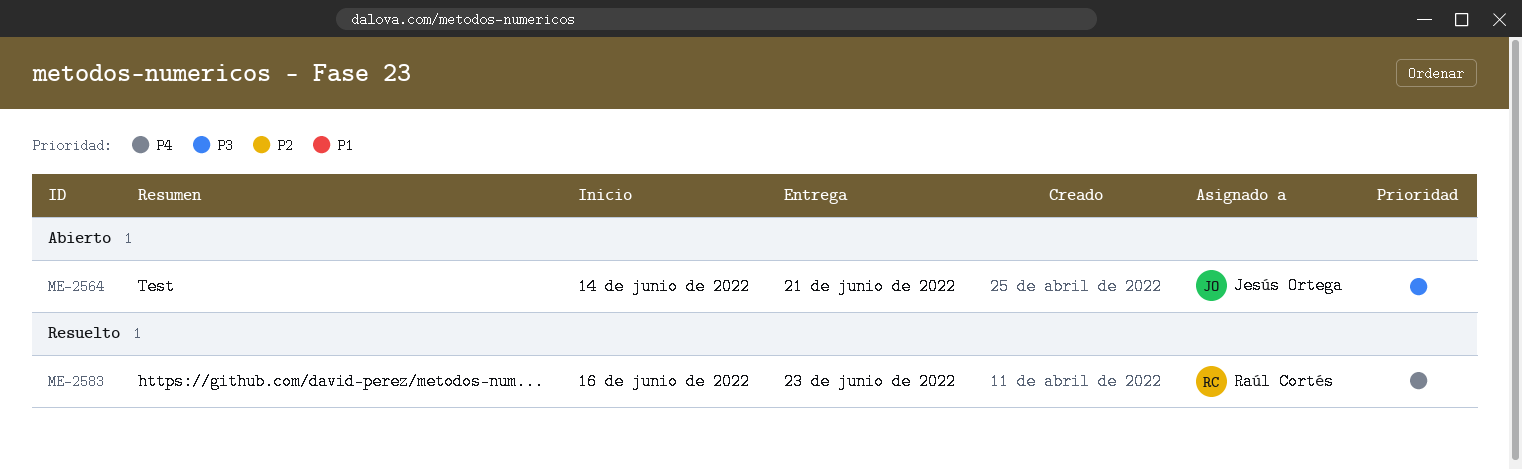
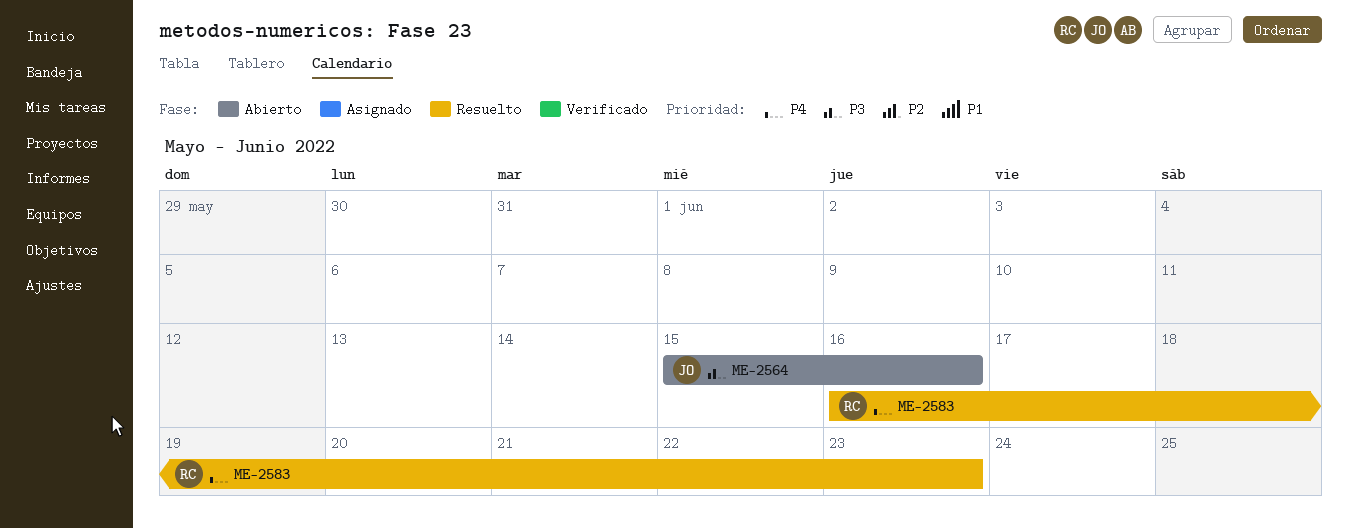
ME-2564, start: Jun 14 -> Jun 15
ME-2564, due: Jun 21 -> Jun 16

